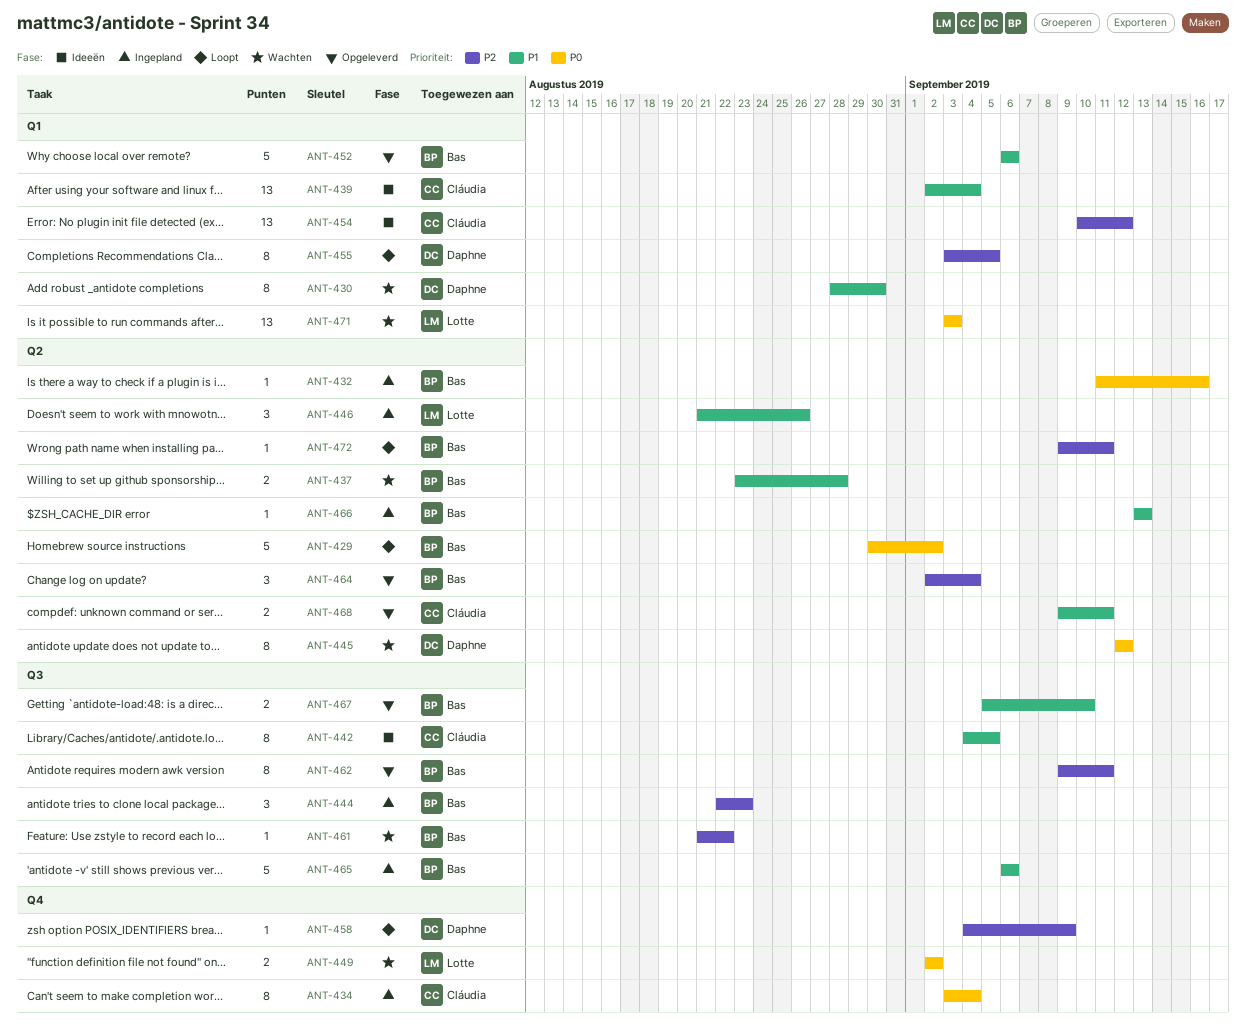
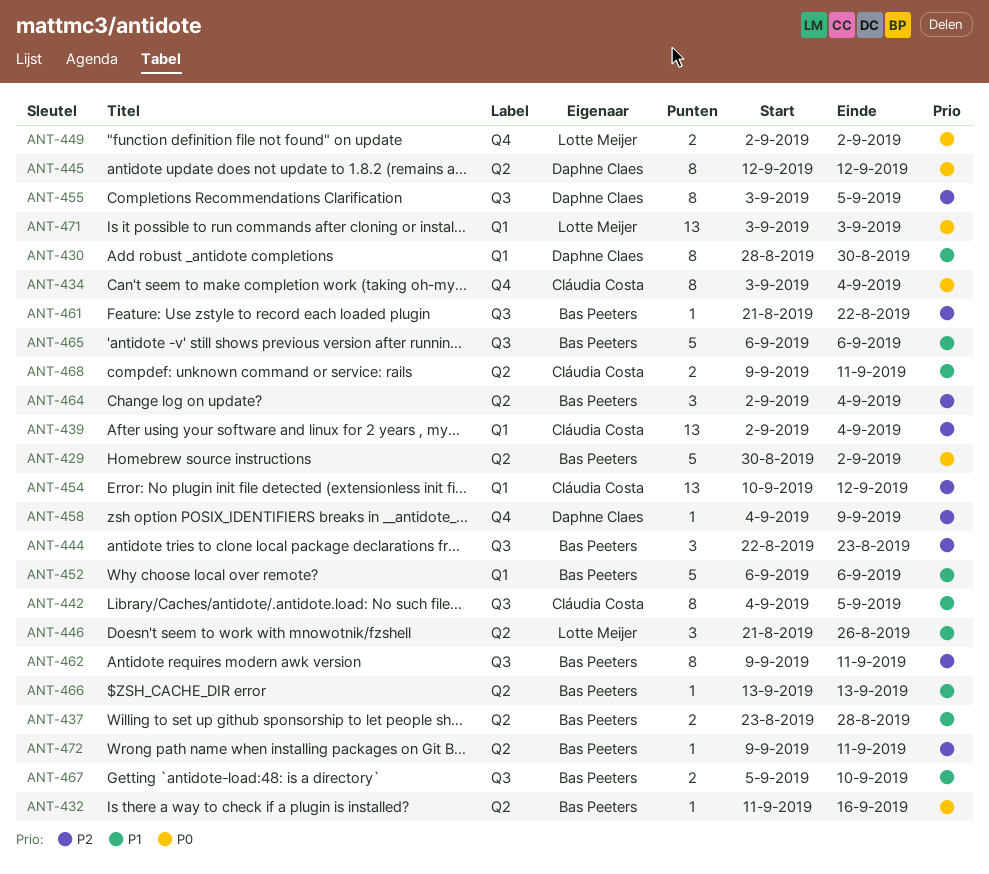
ANT-439, priority: P1 -> P2
ANT-455, label: Q1 -> Q3

